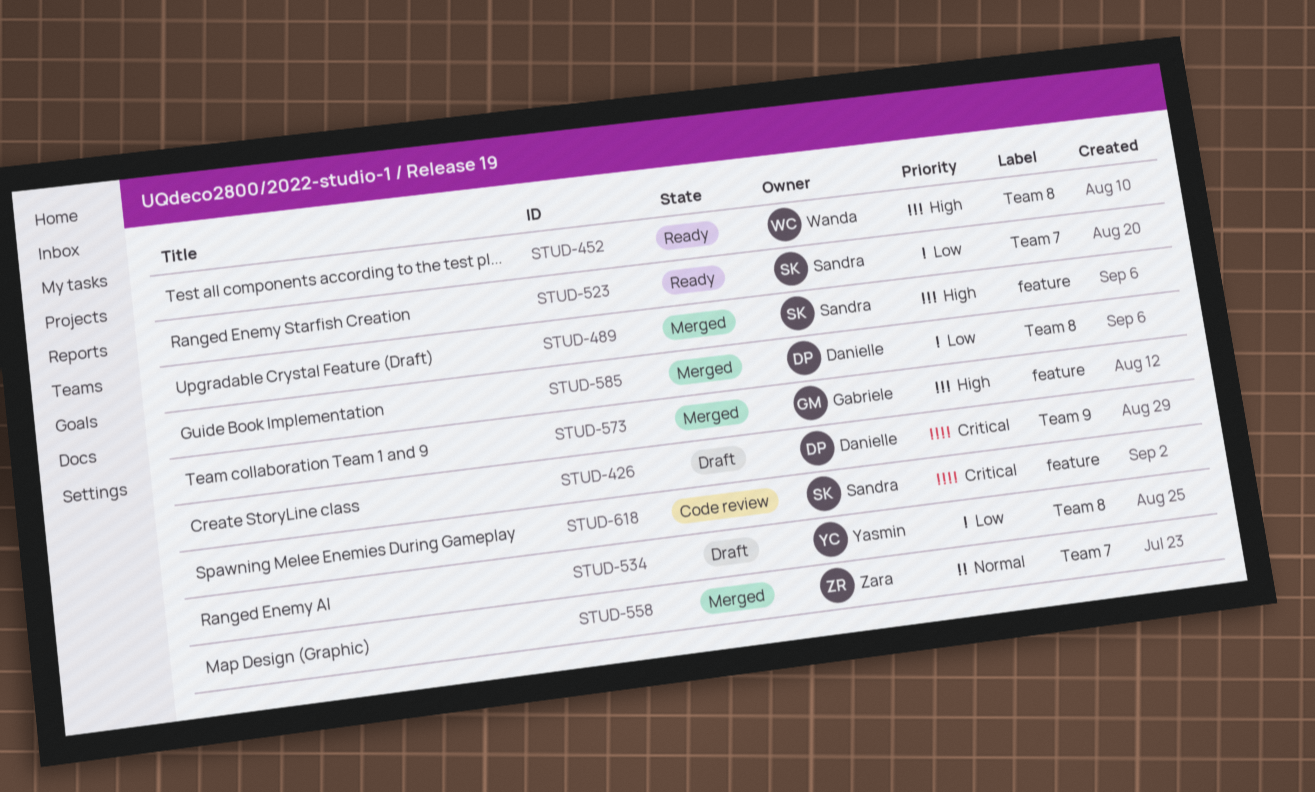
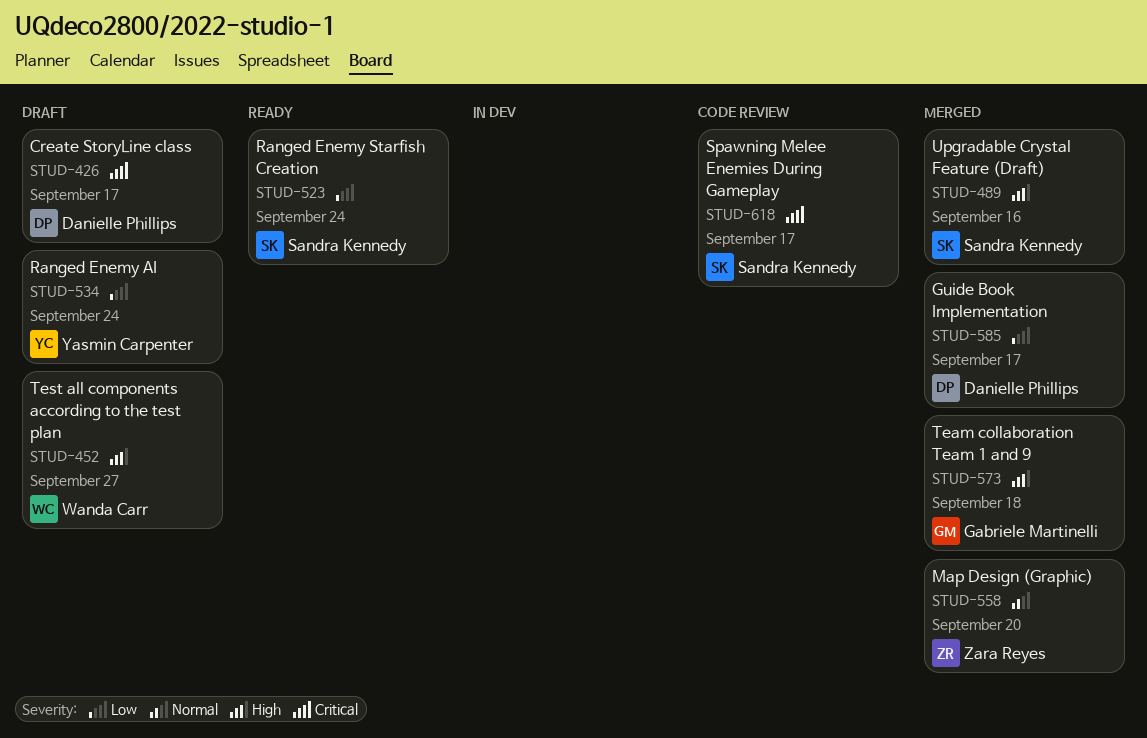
STUD-452, status: Ready -> Draft

